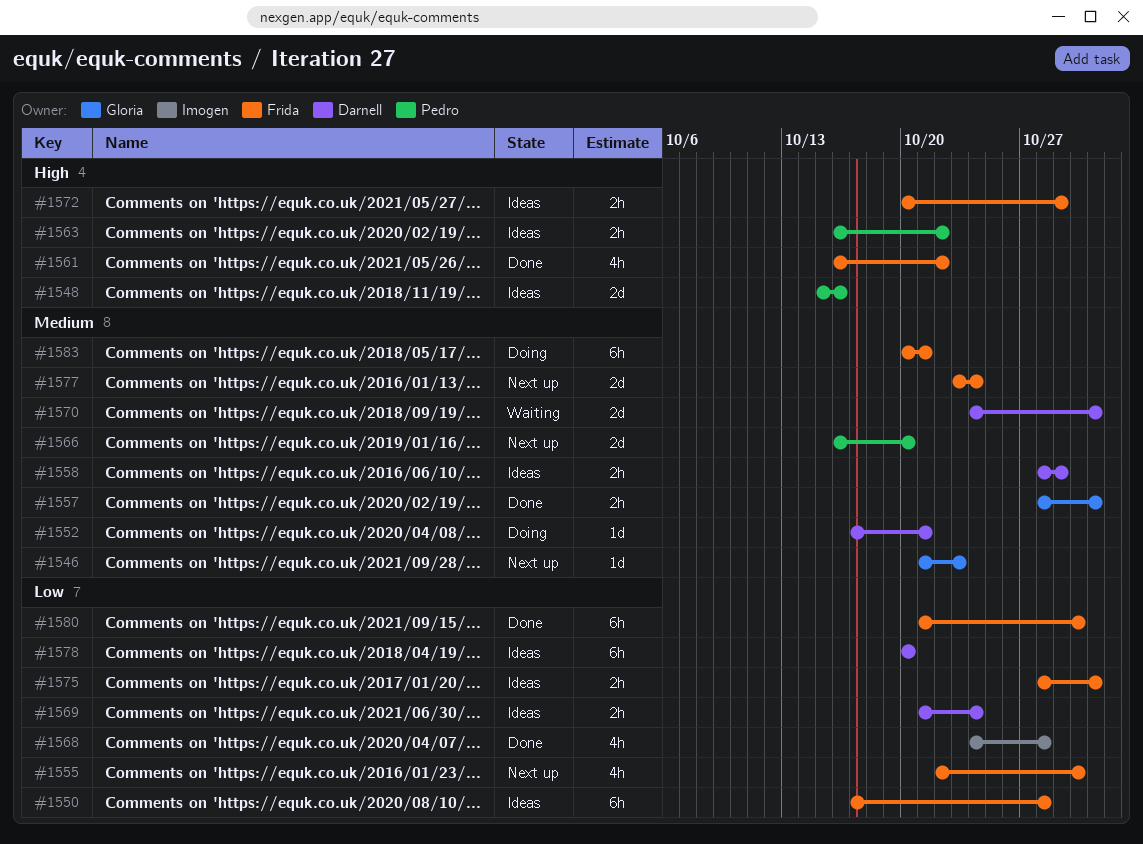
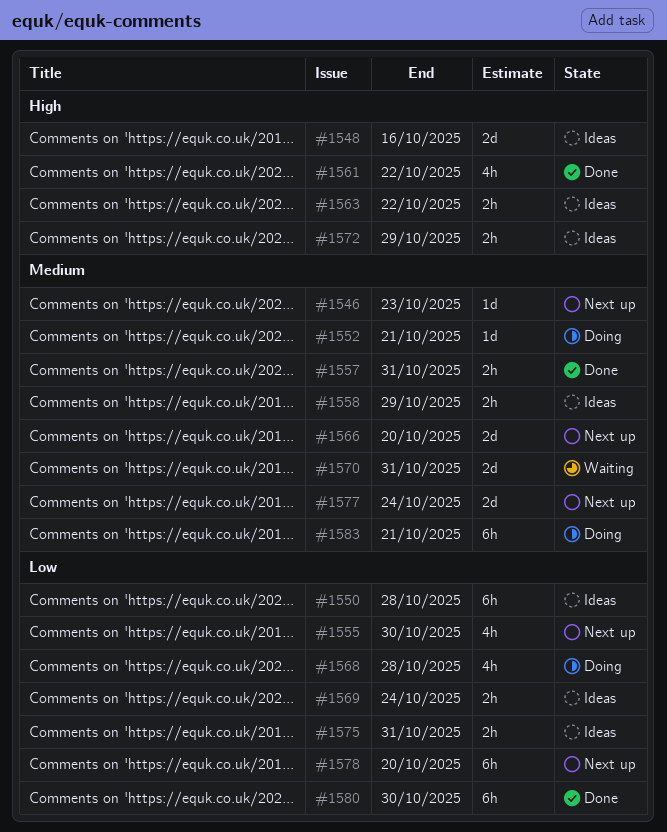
#1568, status: Done -> Doing
#1578, status: Ideas -> Next up

